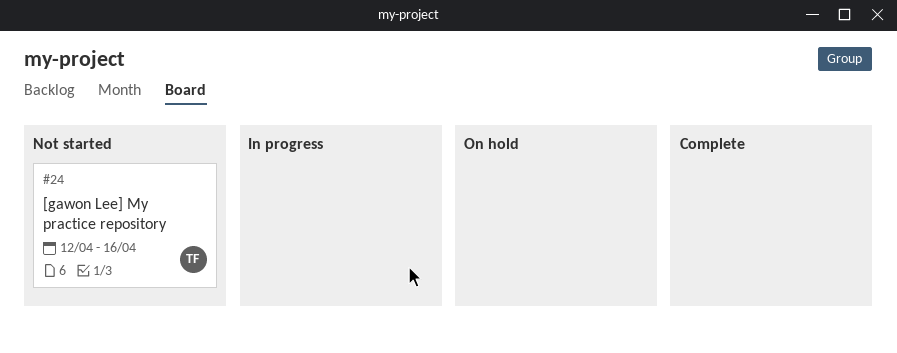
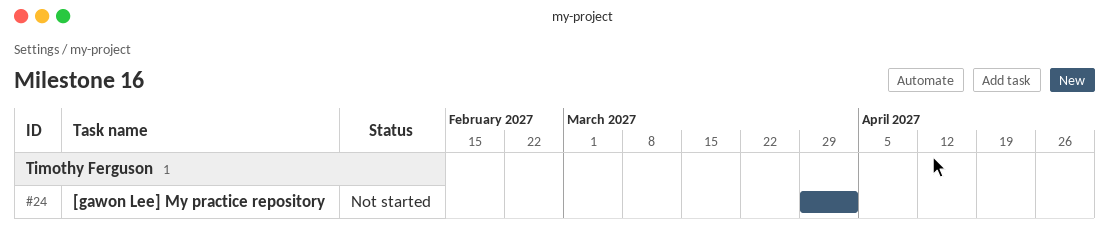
#24, start: Apr 12 -> Mar 29
#24, due: Apr 16 -> Apr 2

